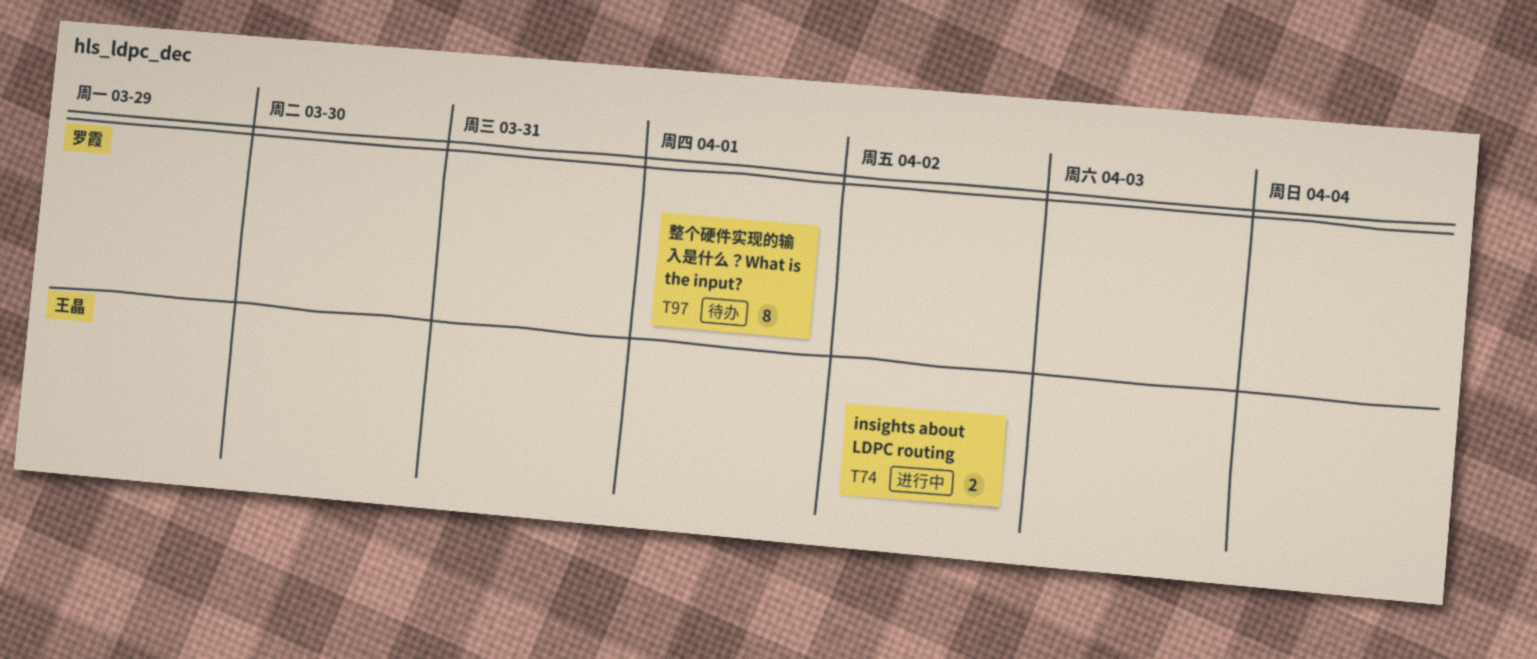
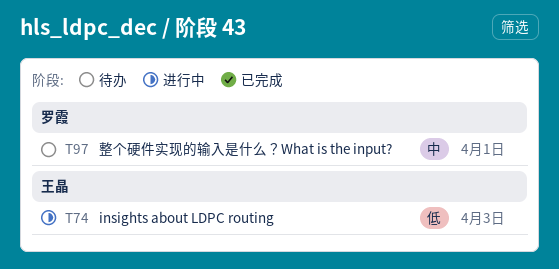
T74, due: Apr 2 -> Apr 3

